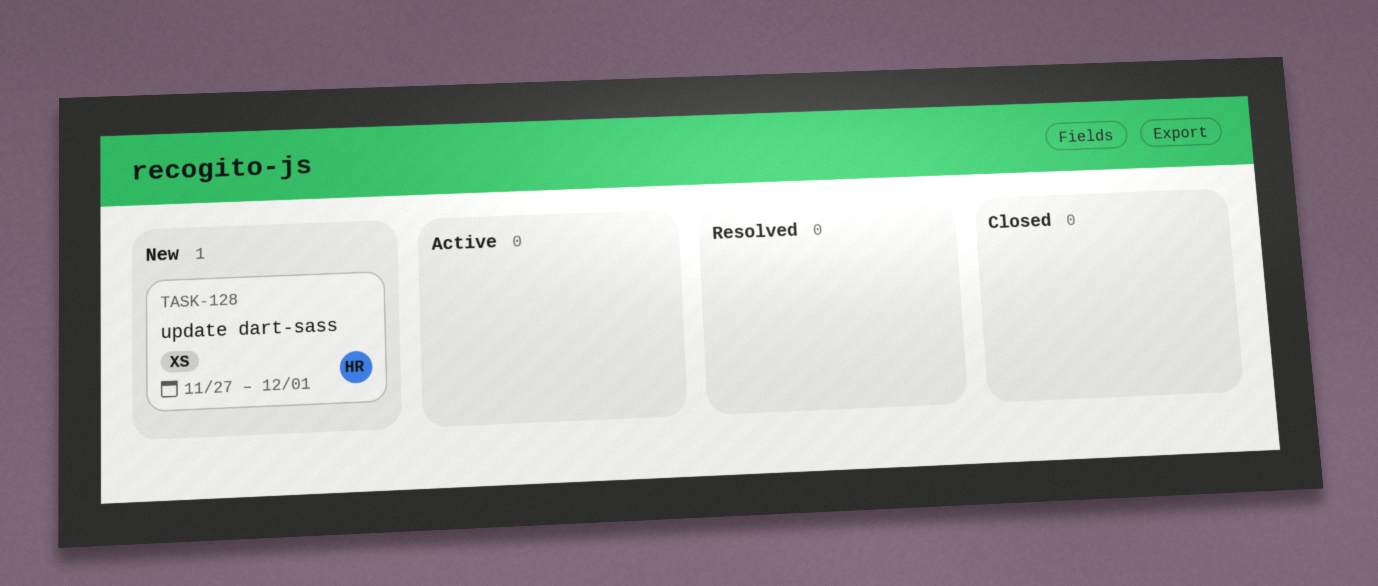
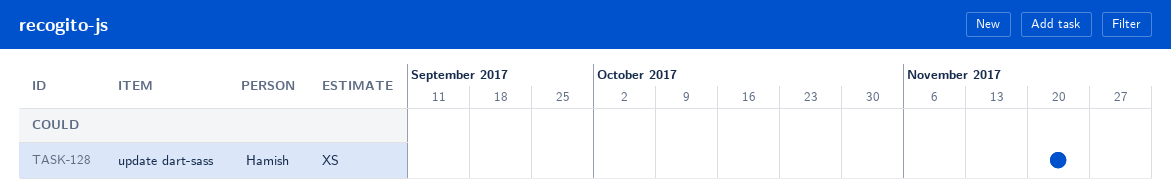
TASK-128, start: Nov 27 -> Nov 20
TASK-128, due: Dec 1 -> Nov 24

